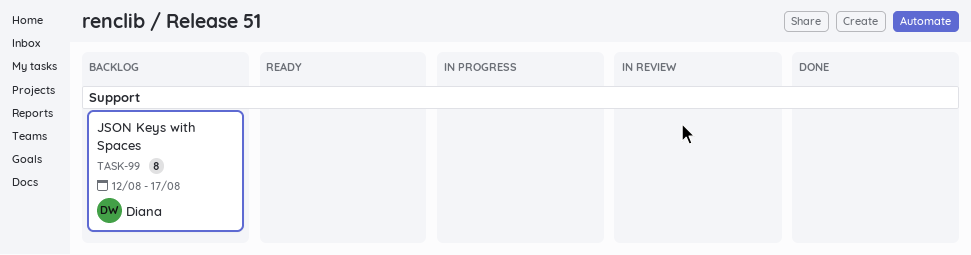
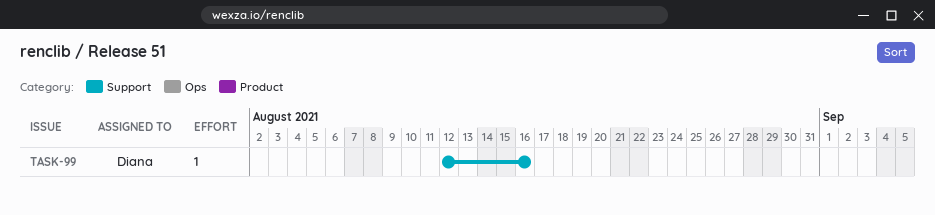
TASK-99, estimate: 8 -> 1
TASK-99, due: Aug 17 -> Aug 16

